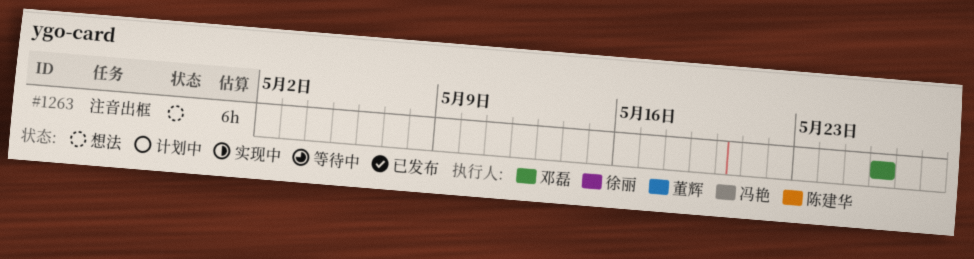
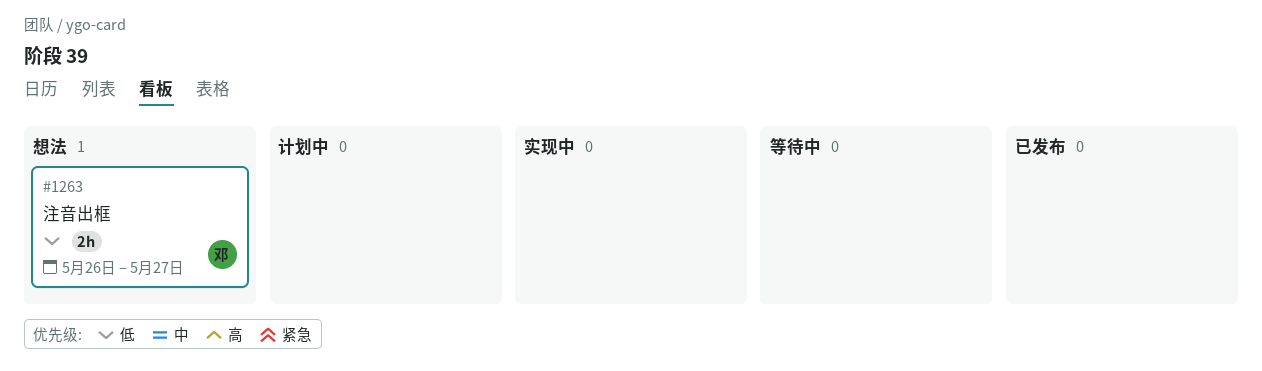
#1263, estimate: 6h -> 2h
#1263, due: May 26 -> May 27

